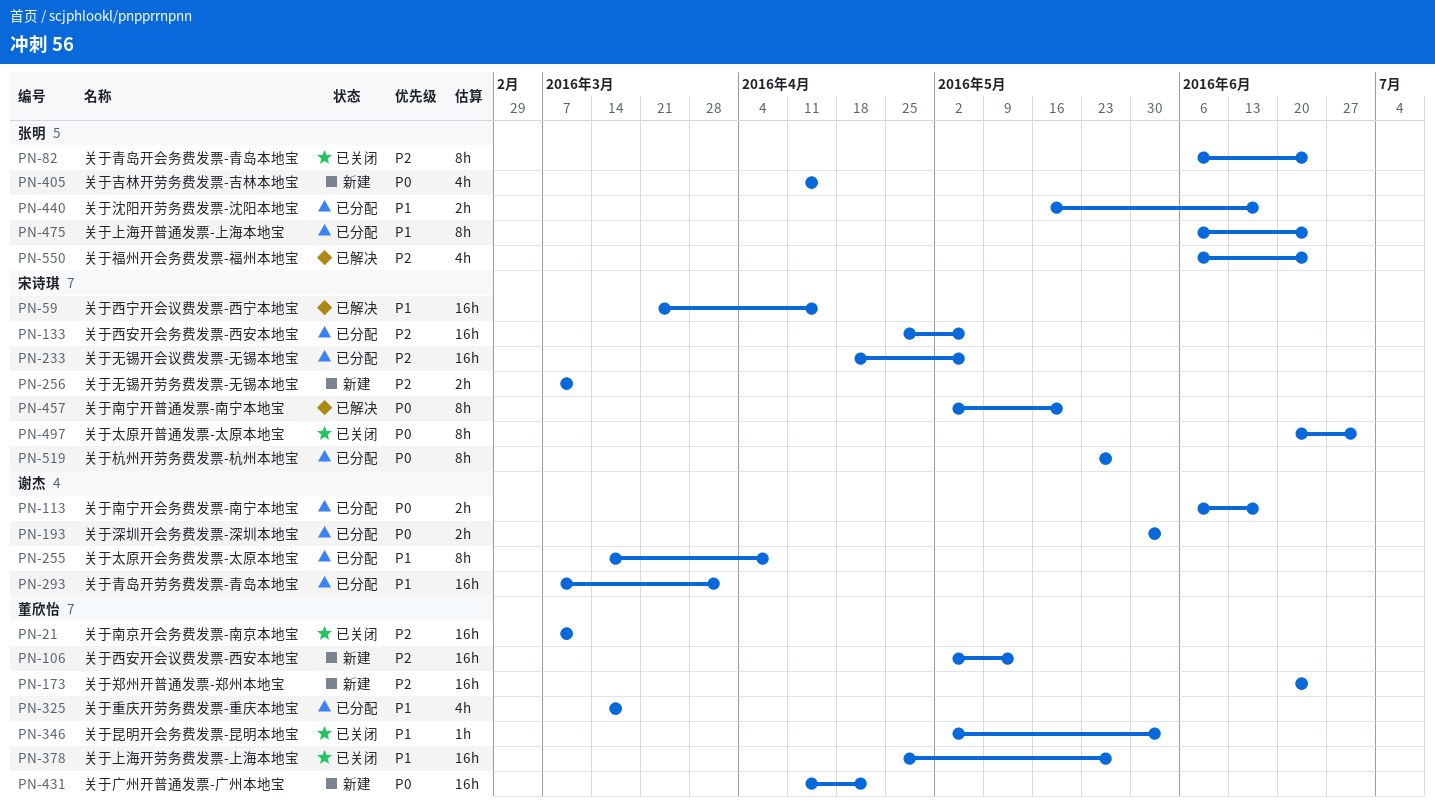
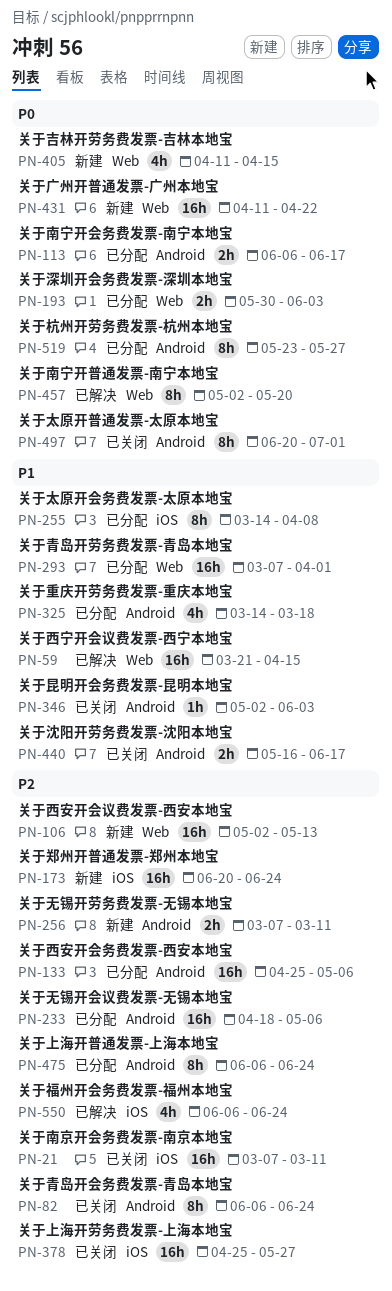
PN-378, priority: P1 -> P2
PN-440, status: 已分配 -> 已关闭
PN-475, priority: P1 -> P2

